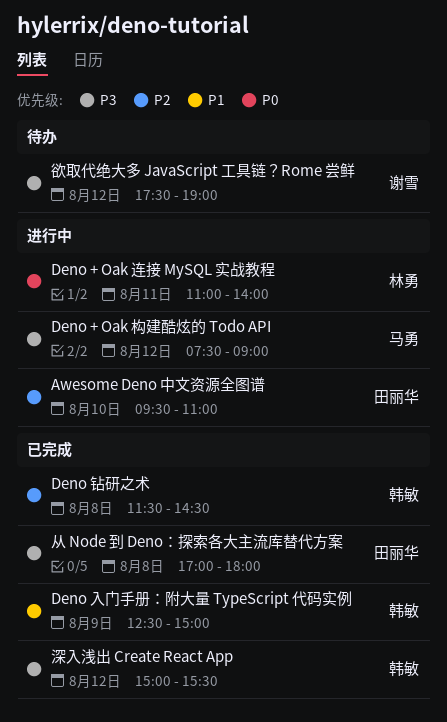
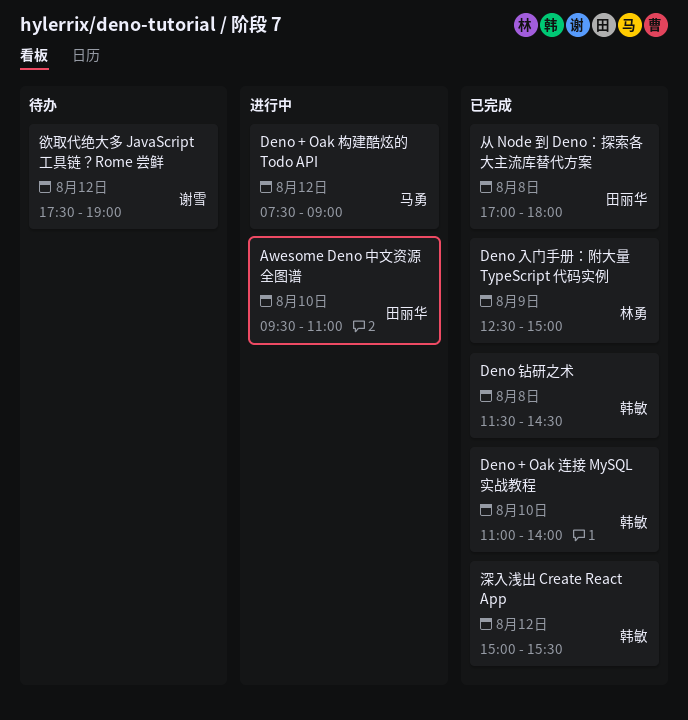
Deno + Oak 连接 MySQL 实战教程, status: 进行中 -> 已完成
Deno + Oak 连接 MySQL 实战教程, owner: 林勇 -> 韩敏
Deno + Oak 连接 MySQL 实战教程, day: Aug 11 -> Aug 10
Deno 入门手册：附大量 TypeScript 代码实例, owner: 韩敏 -> 林勇

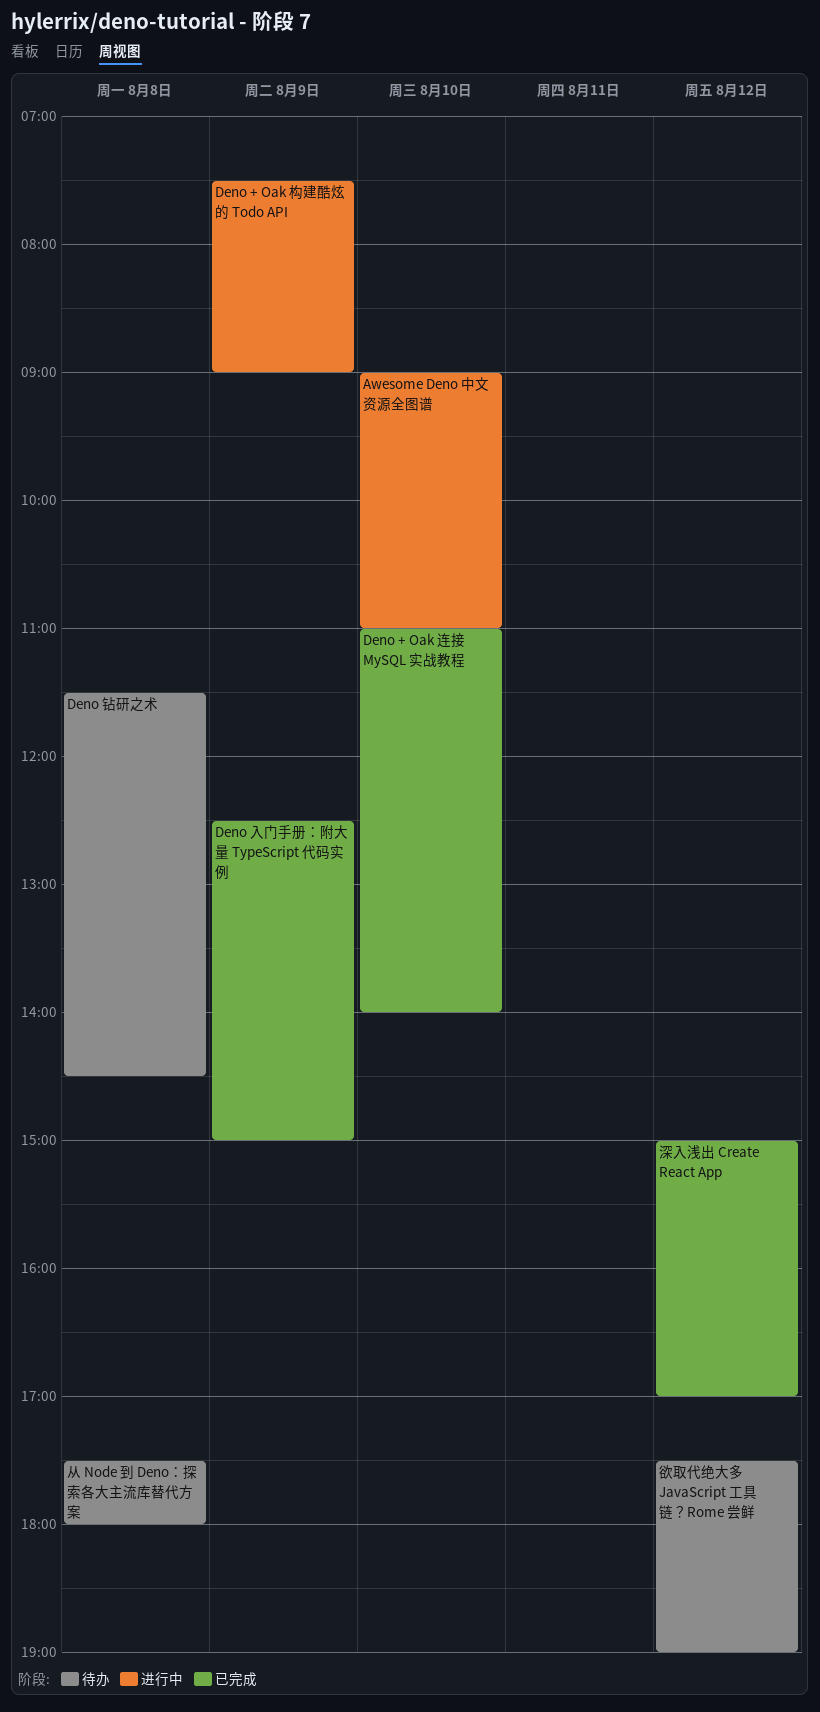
Awesome Deno 中文资源全图谱, begins: 09:30 -> 09:00
Deno + Oak 构建酷炫的 Todo API, day: Aug 12 -> Aug 9
Deno 钻研之术, status: 已完成 -> 待办
从 Node 到 Deno：探索各大主流库替代方案, status: 已完成 -> 待办
从 Node 到 Deno：探索各大主流库替代方案, begins: 17:00 -> 17:30
深入浅出 Create React App, ends: 15:30 -> 17:00

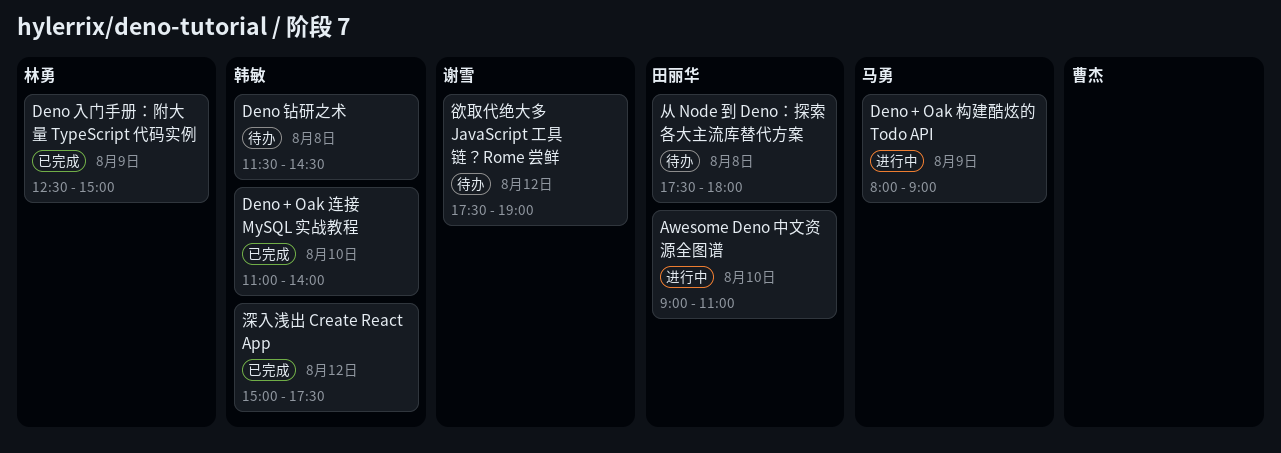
Deno + Oak 构建酷炫的 Todo API, begins: 07:30 -> 08:00
深入浅出 Create React App, ends: 17:00 -> 17:30

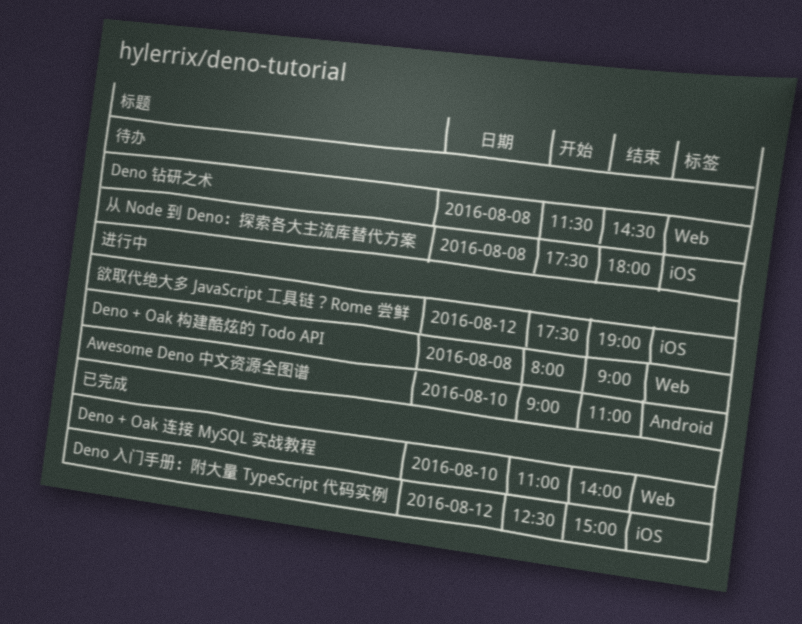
Deno + Oak 构建酷炫的 Todo API, day: Aug 9 -> Aug 8
Deno 入门手册：附大量 TypeScript 代码实例, day: Aug 9 -> Aug 12
欲取代绝大多 JavaScript 工具链？Rome 尝鲜, status: 待办 -> 进行中
深入浅出 Create React App: present -> none

